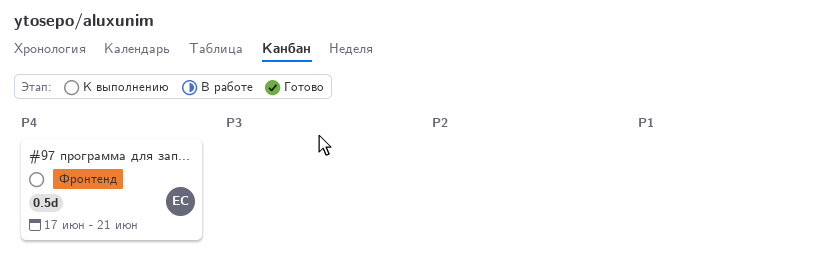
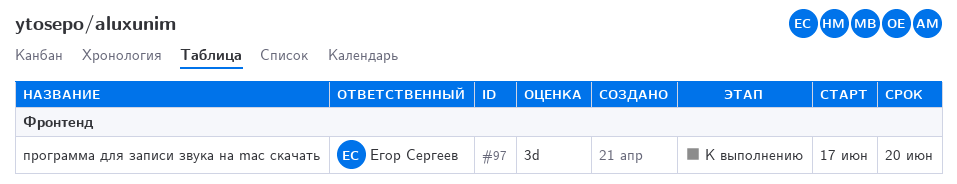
#97, estimate: 0.5d -> 3d
#97, due: Jun 21 -> Jun 20

